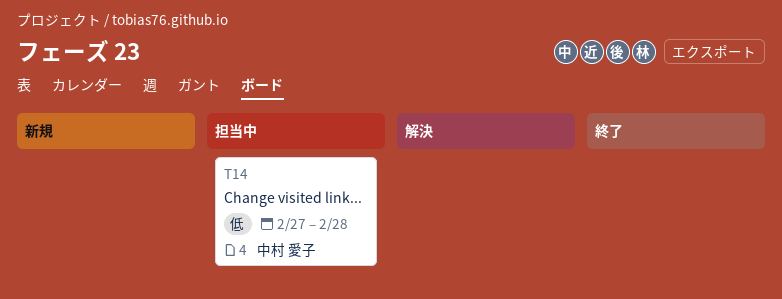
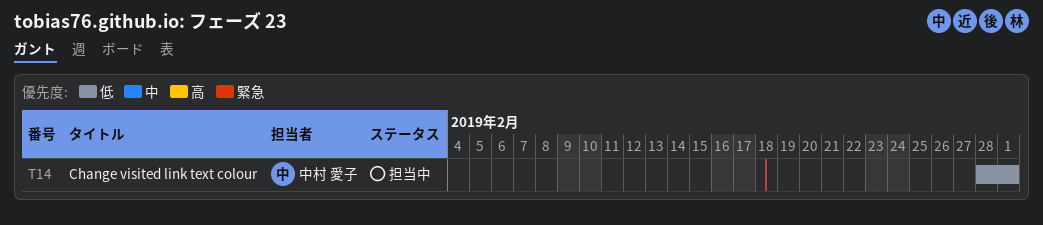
T14, start: Feb 27 -> Feb 28
T14, due: Feb 28 -> Mar 1

